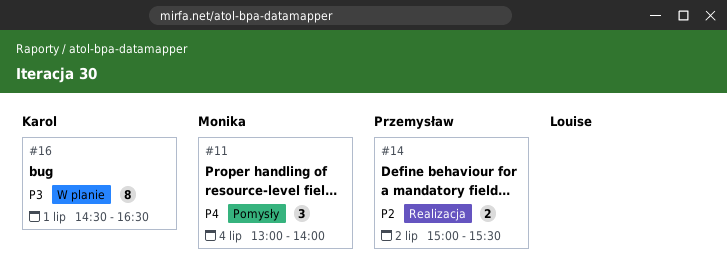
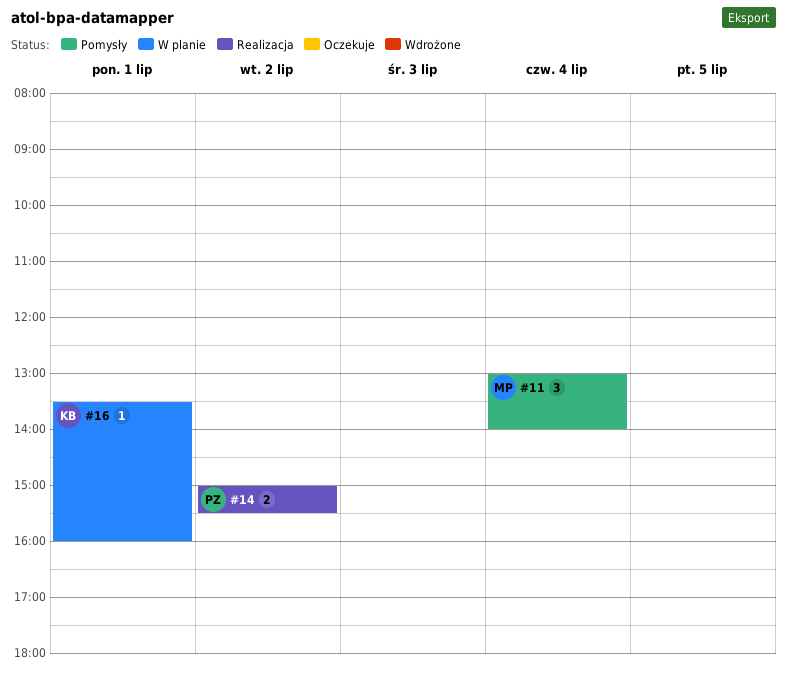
#16, estimate: 8 -> 1
#16, begins: 14:30 -> 13:30
#16, ends: 16:30 -> 16:00

